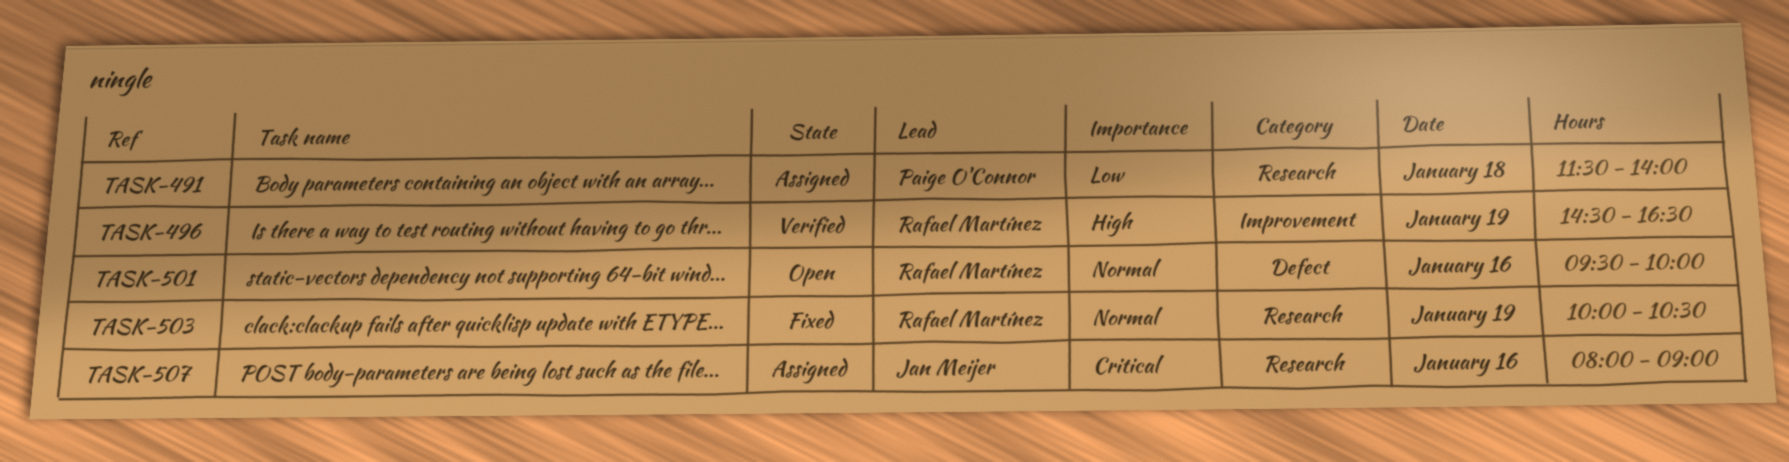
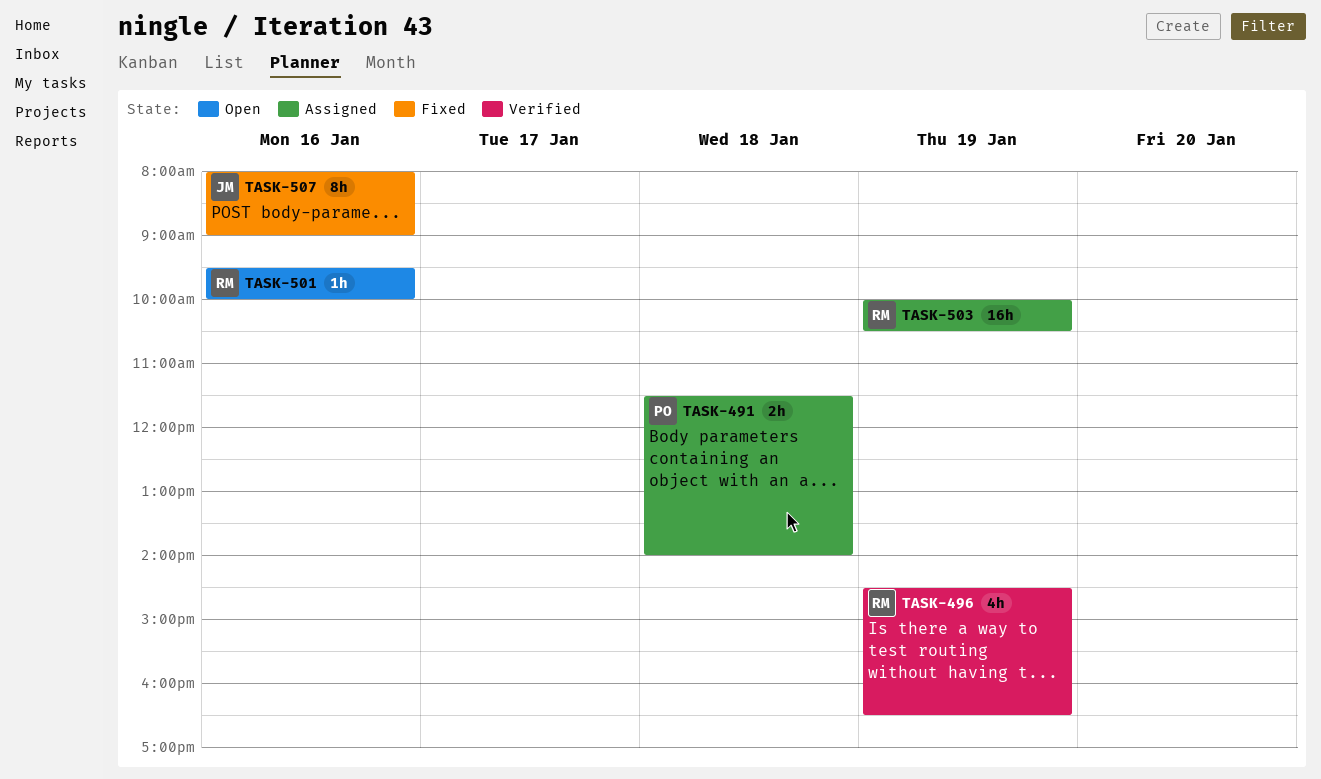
TASK-503, status: Fixed -> Assigned
TASK-507, status: Assigned -> Fixed

